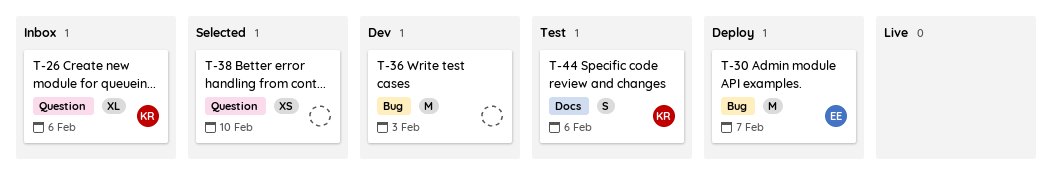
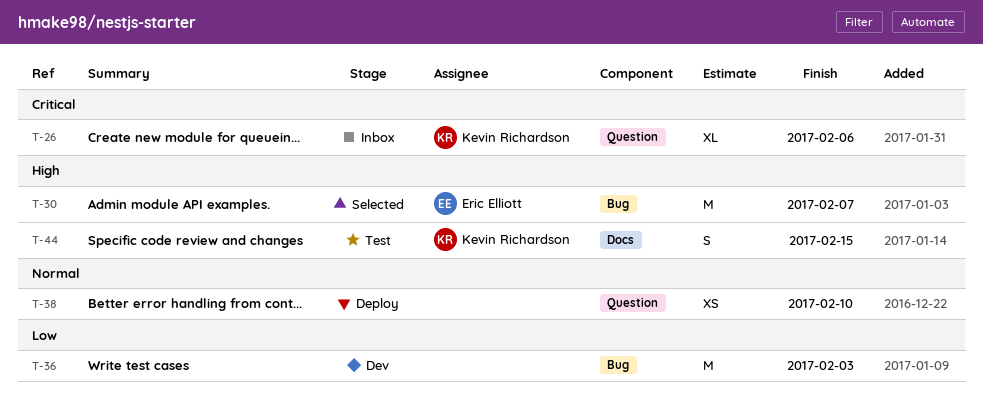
T-30, status: Deploy -> Selected
T-38, status: Selected -> Deploy
T-44, due: Feb 6 -> Feb 15

